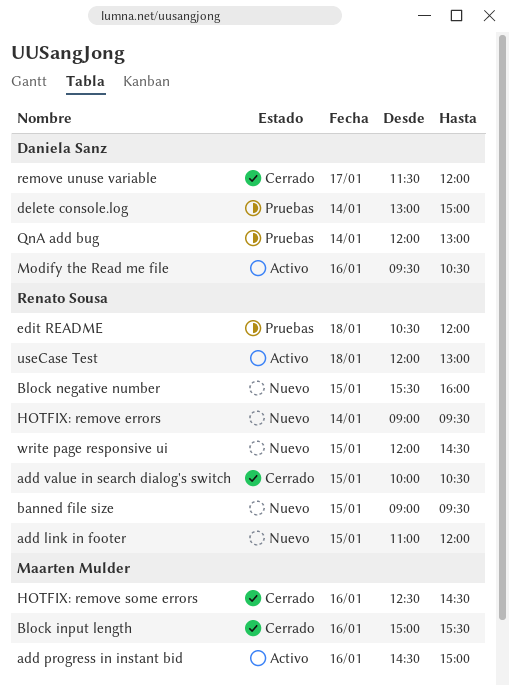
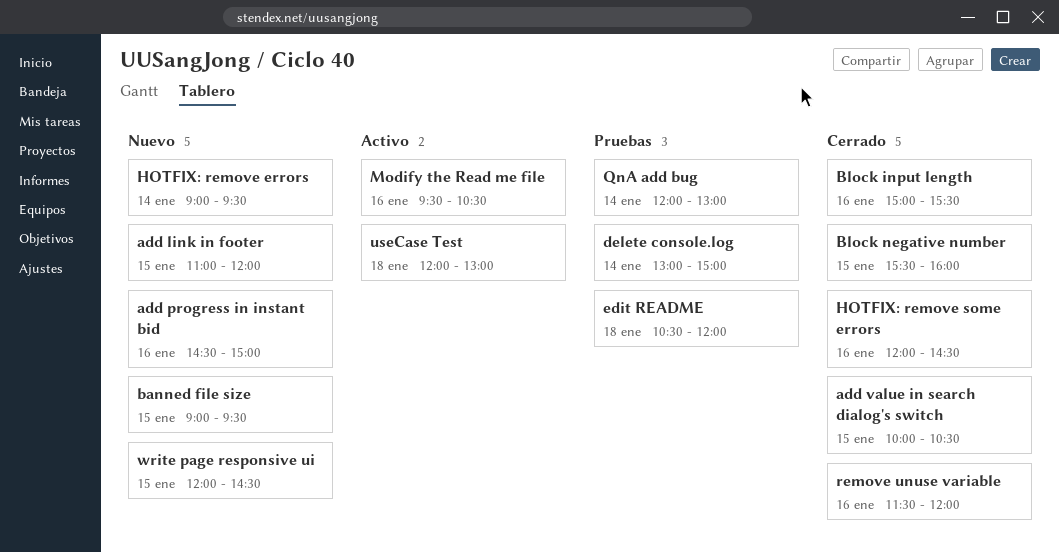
add progress in instant bid, status: Activo -> Nuevo
Block negative number, status: Nuevo -> Cerrado
HOTFIX: remove some errors, begins: 12:30 -> 12:00
remove unuse variable, day: Jan 17 -> Jan 16

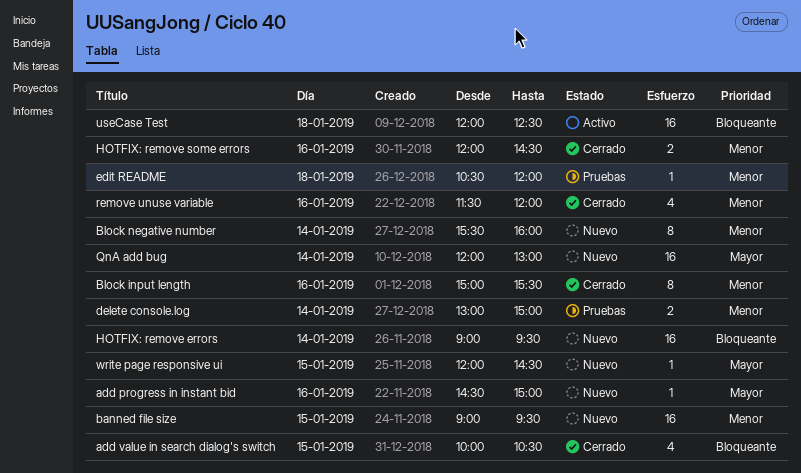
add link in footer: present -> none
Block negative number, status: Cerrado -> Nuevo
Block negative number, day: Jan 15 -> Jan 14
Modify the Read me file: present -> none
QnA add bug, status: Pruebas -> Nuevo
useCase Test, ends: 13:00 -> 12:30

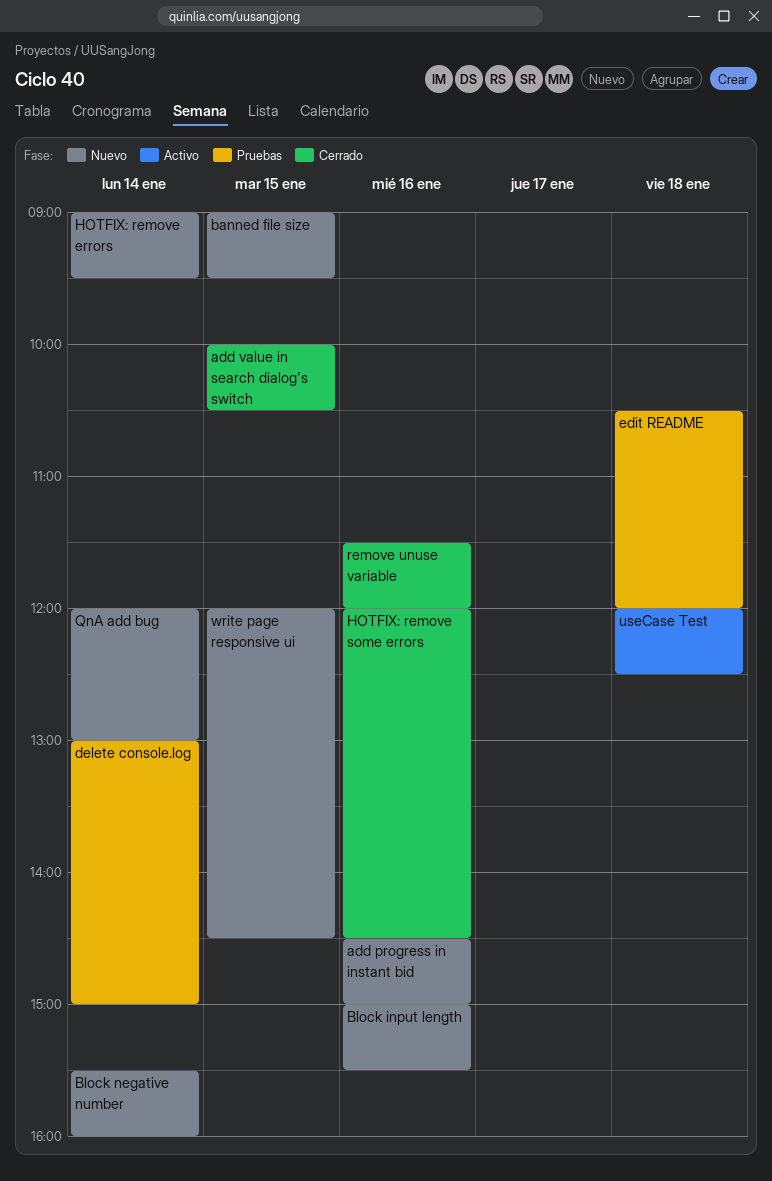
Block input length, status: Cerrado -> Nuevo

